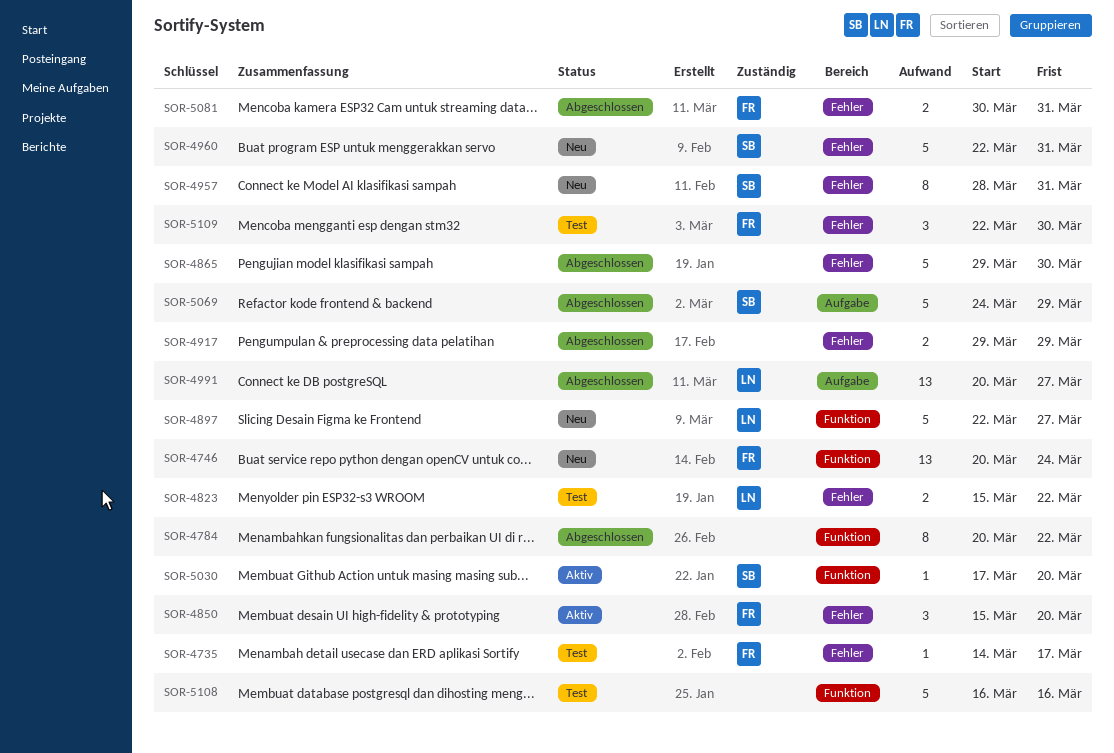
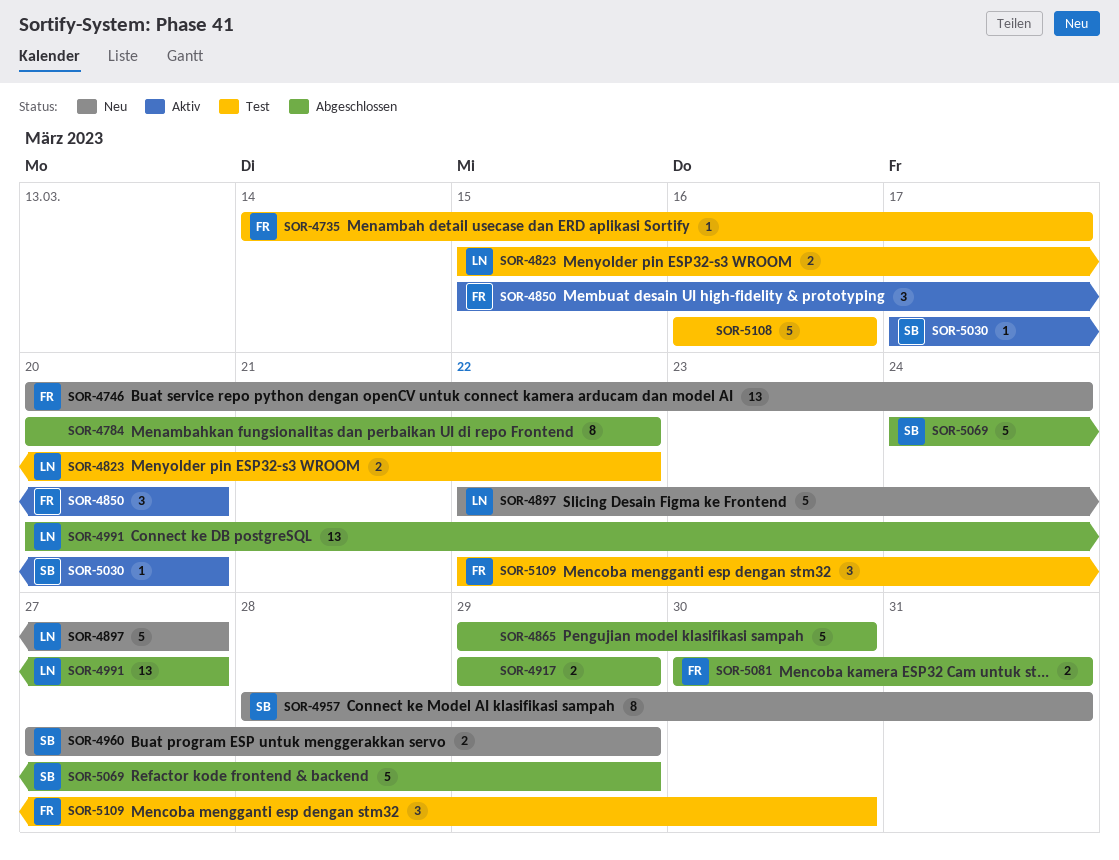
SOR-4960, estimate: 5 -> 2
SOR-4960, start: Mar 22 -> Mar 27
SOR-4960, due: Mar 31 -> Mar 29

